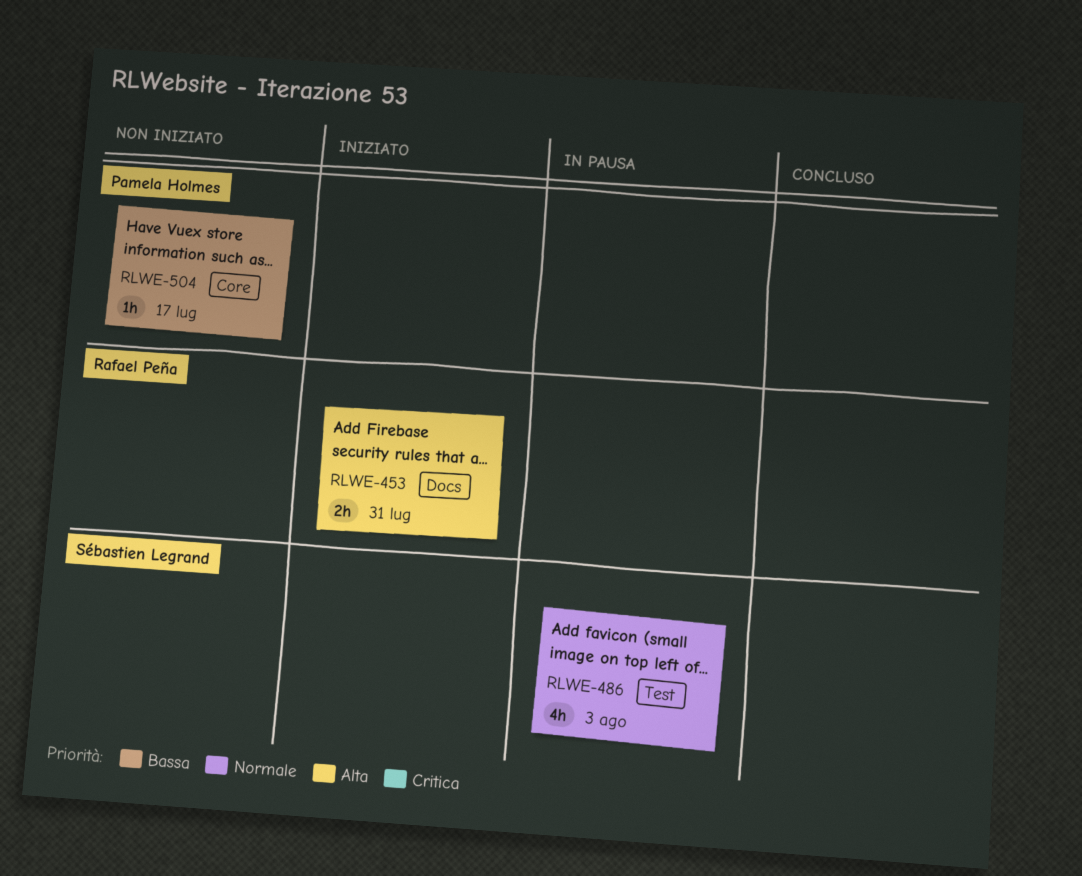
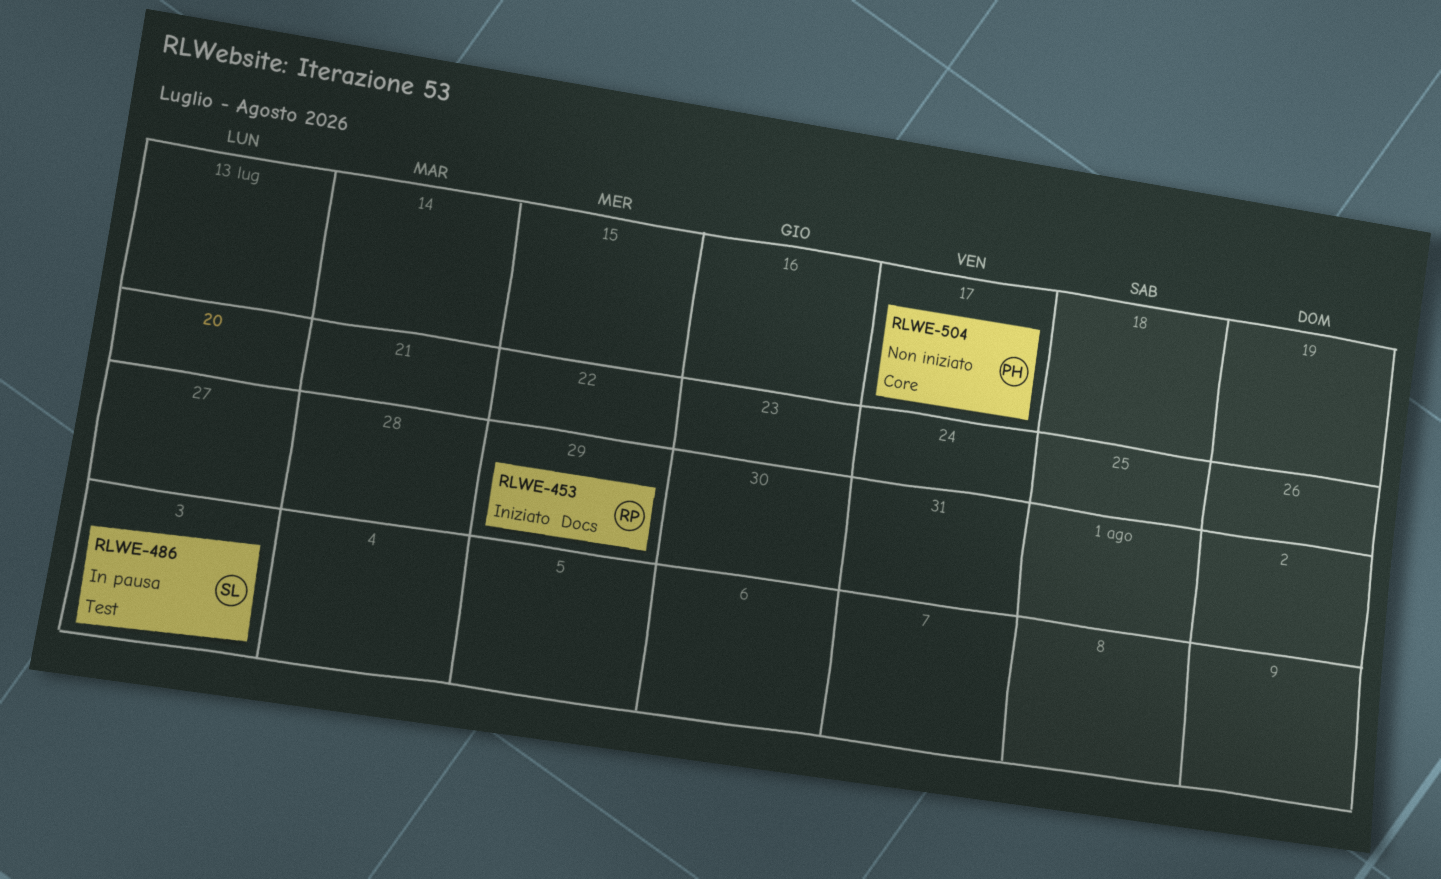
RLWE-453, due: Jul 31 -> Jul 29

